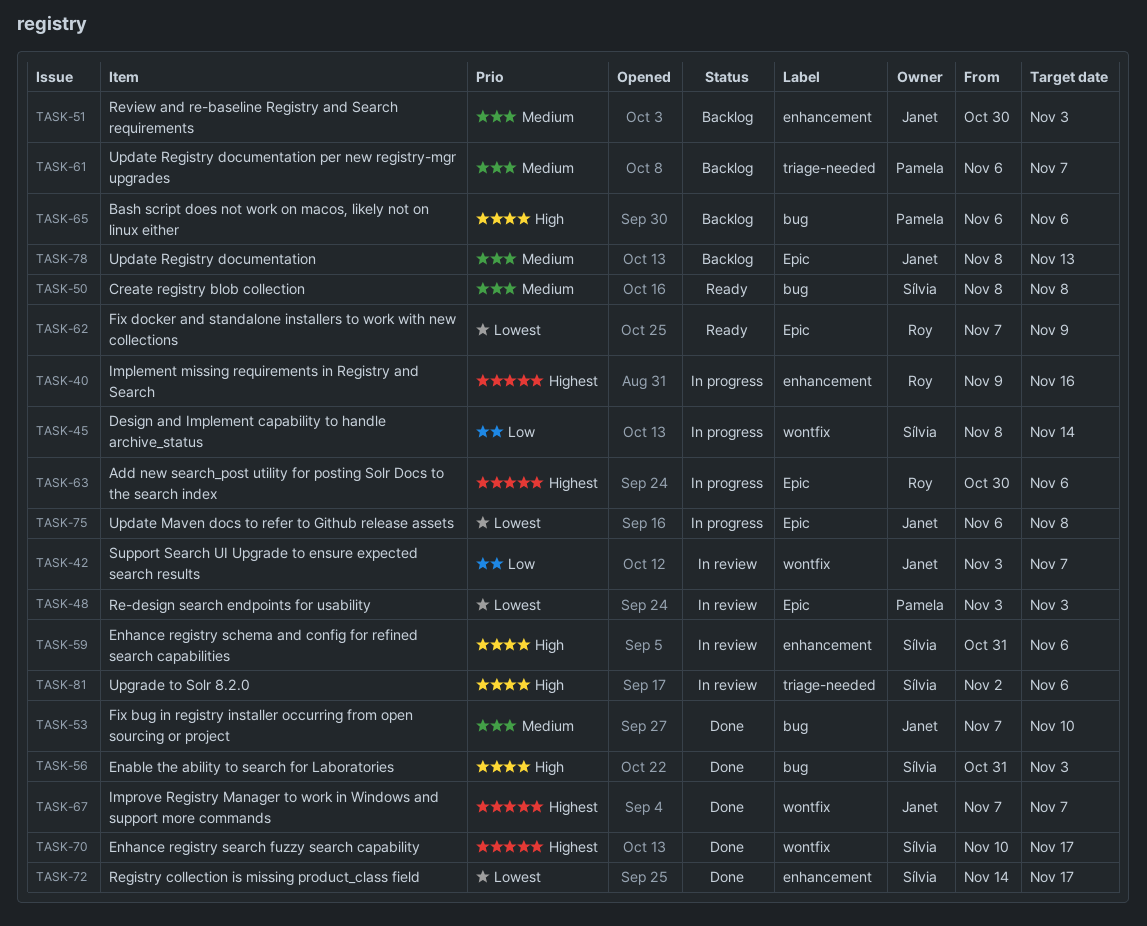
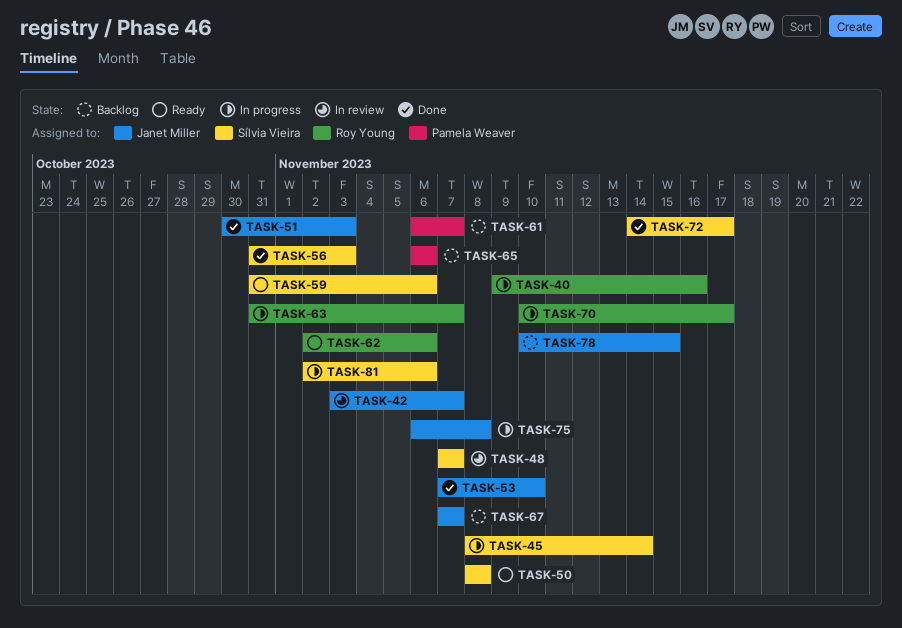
TASK-48, owner: Pamela Weaver -> Sílvia Vieira
TASK-48, start: Nov 3 -> Nov 7
TASK-48, due: Nov 3 -> Nov 7
TASK-51, status: Backlog -> Done
TASK-59, status: In review -> Ready
TASK-62, start: Nov 7 -> Nov 2
TASK-62, due: Nov 9 -> Nov 6
TASK-63, start: Oct 30 -> Oct 31
TASK-63, due: Nov 6 -> Nov 7
TASK-67, status: Done -> Backlog
TASK-70, status: Done -> In progress
TASK-70, owner: Sílvia Vieira -> Roy Young
TASK-78, start: Nov 8 -> Nov 10
TASK-78, due: Nov 13 -> Nov 15
TASK-81, status: In review -> In progress

